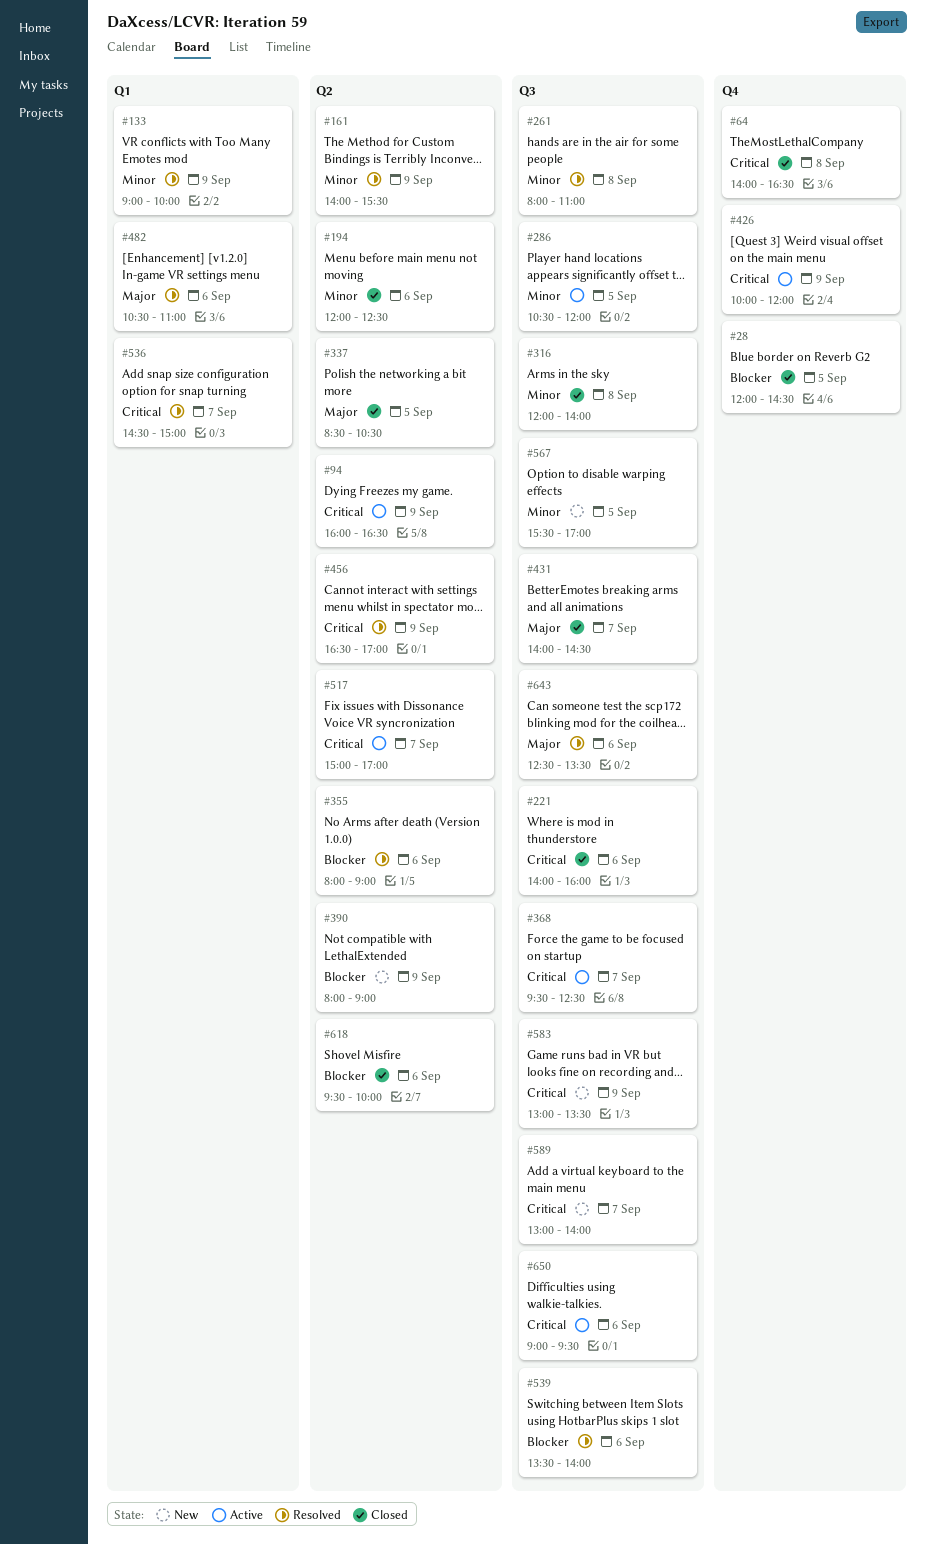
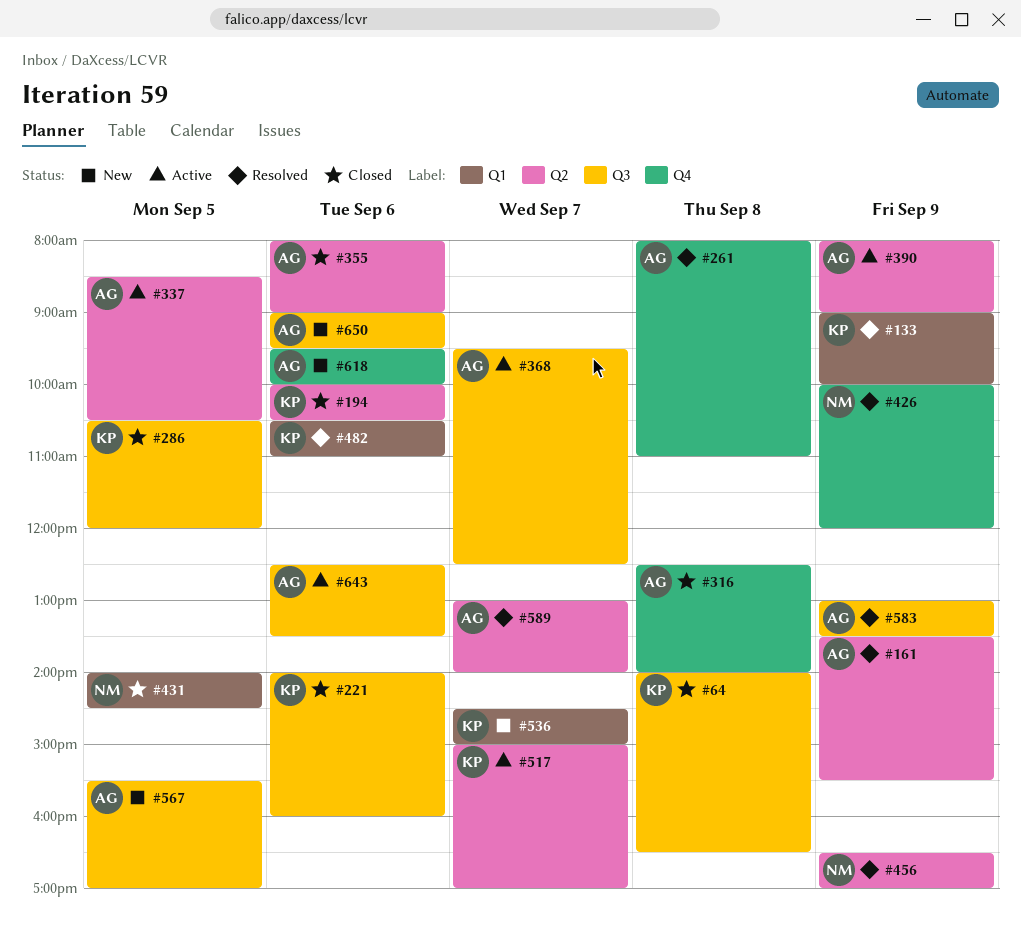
#28: present -> none
#64, label: Q4 -> Q3
#94: present -> none
#161, begins: 14:00 -> 13:30
#194, begins: 12:00 -> 10:00
#194, ends: 12:30 -> 10:30
#261, label: Q3 -> Q4
#286, status: Active -> Closed
#316, label: Q3 -> Q4
#316, begins: 12:00 -> 12:30
#337, status: Closed -> Active
#355, status: Resolved -> Closed
#390, status: New -> Active
#426, status: Active -> Resolved
#431, label: Q3 -> Q1
#431, day: Sep 7 -> Sep 5
#536, status: Resolved -> New
#539: present -> none
#583, status: New -> Resolved
#589, status: New -> Resolved
#589, label: Q3 -> Q2
#618, status: Closed -> New
#618, label: Q2 -> Q4
#643, status: Resolved -> Active
#650, status: Active -> New

